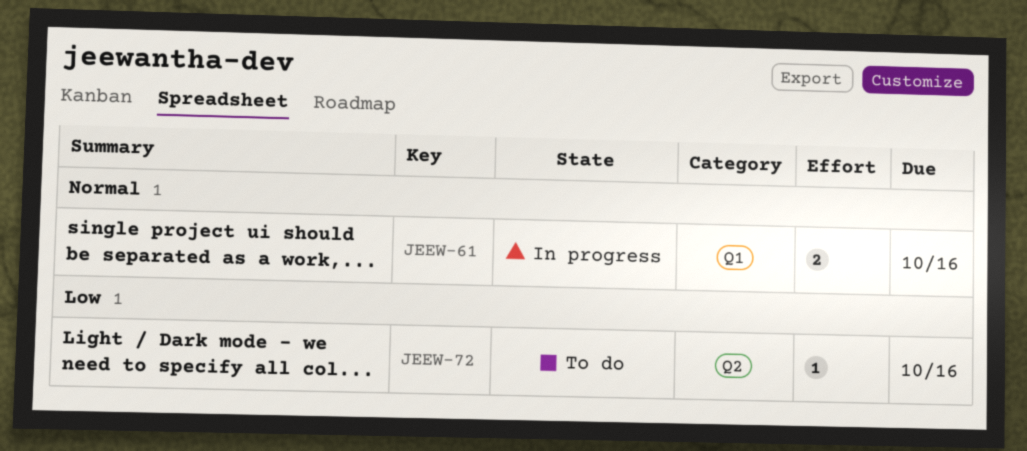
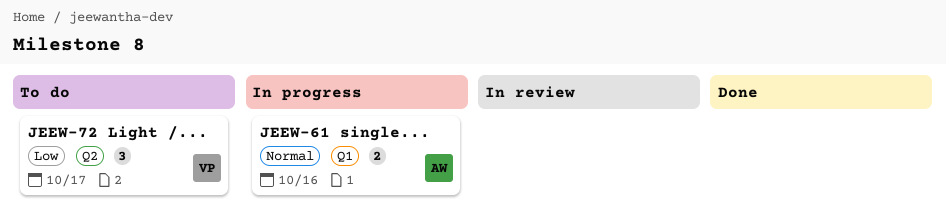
JEEW-72, estimate: 1 -> 3
JEEW-72, due: Oct 16 -> Oct 17

